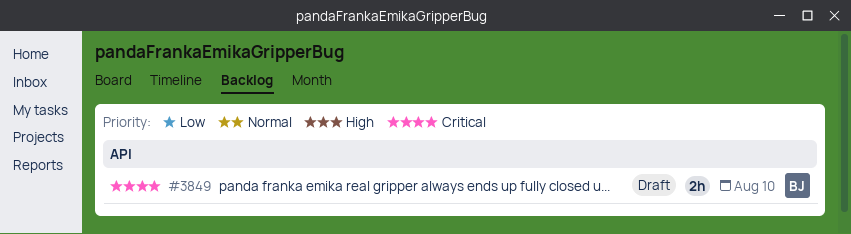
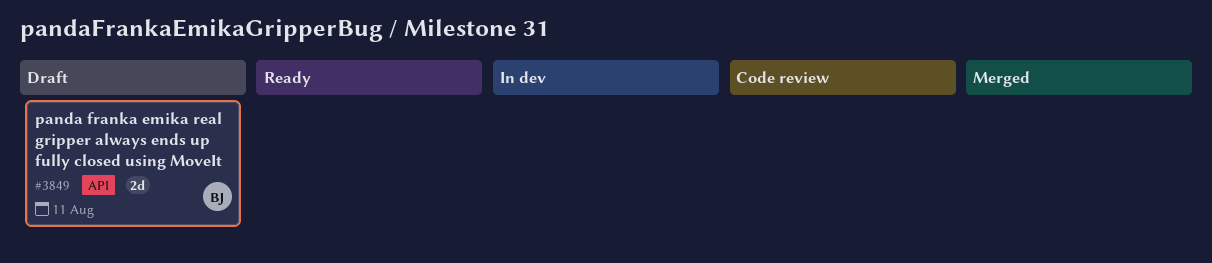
#3849, estimate: 2h -> 2d
#3849, due: Aug 10 -> Aug 11

